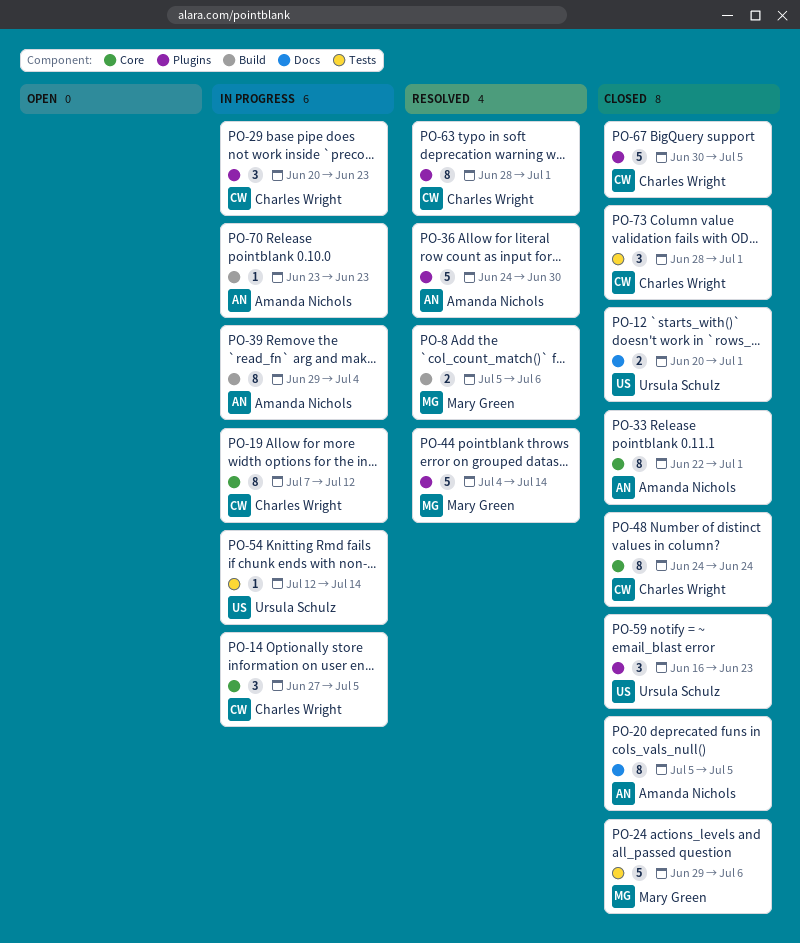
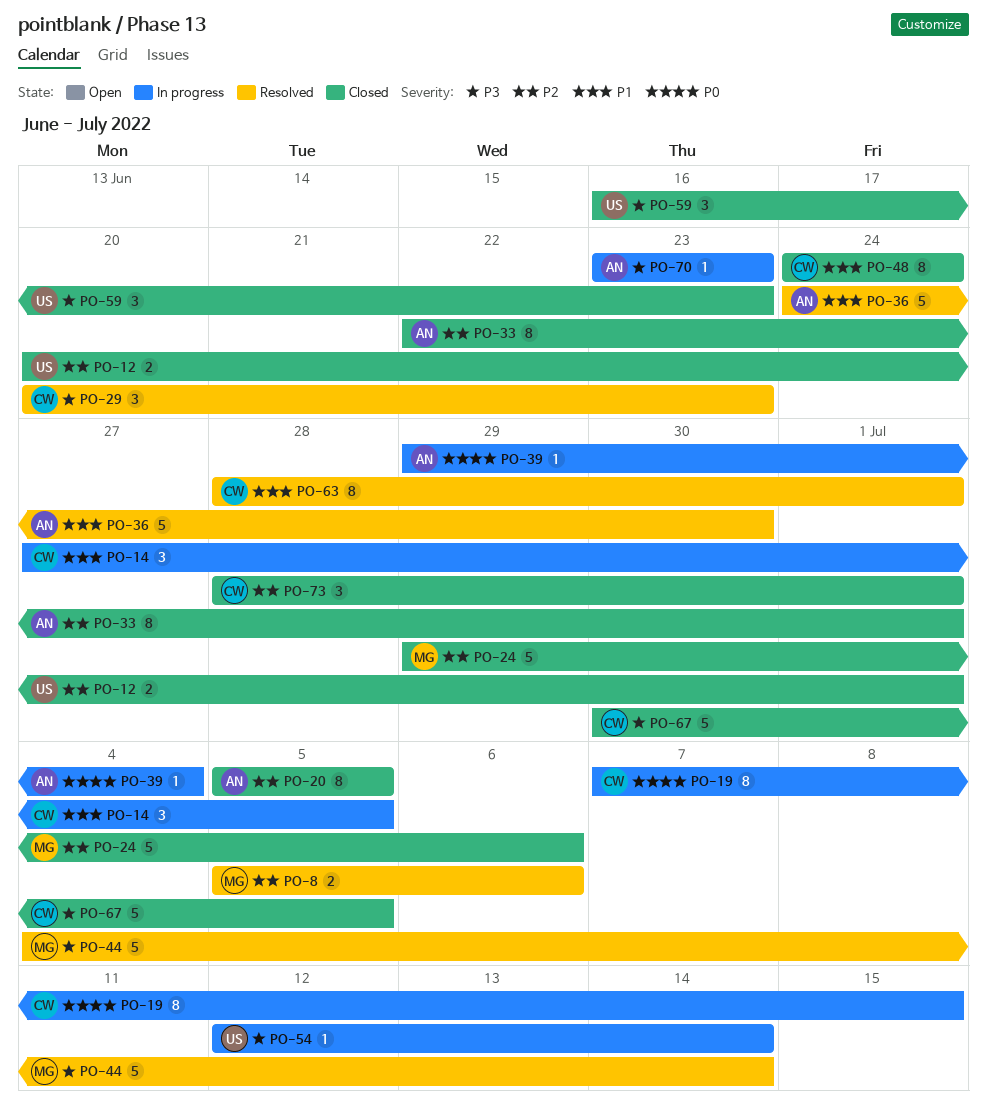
PO-19, due: Jul 12 -> Jul 15
PO-29, status: In progress -> Resolved
PO-39, estimate: 8 -> 1

